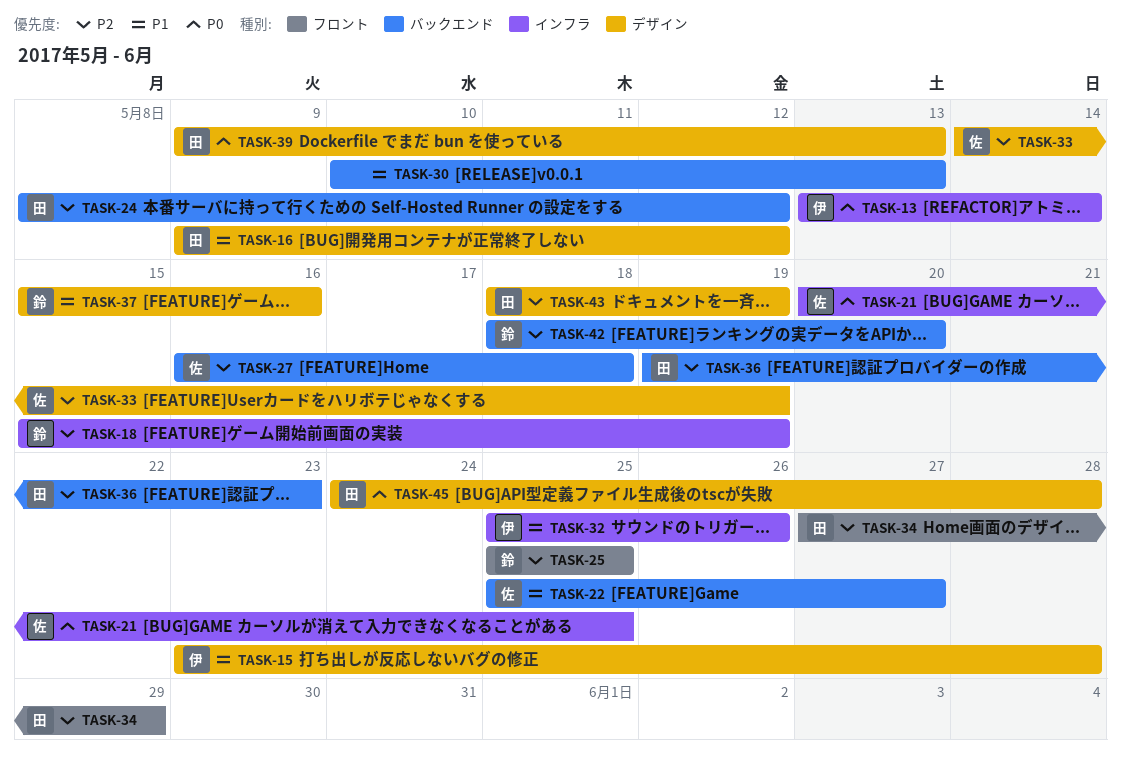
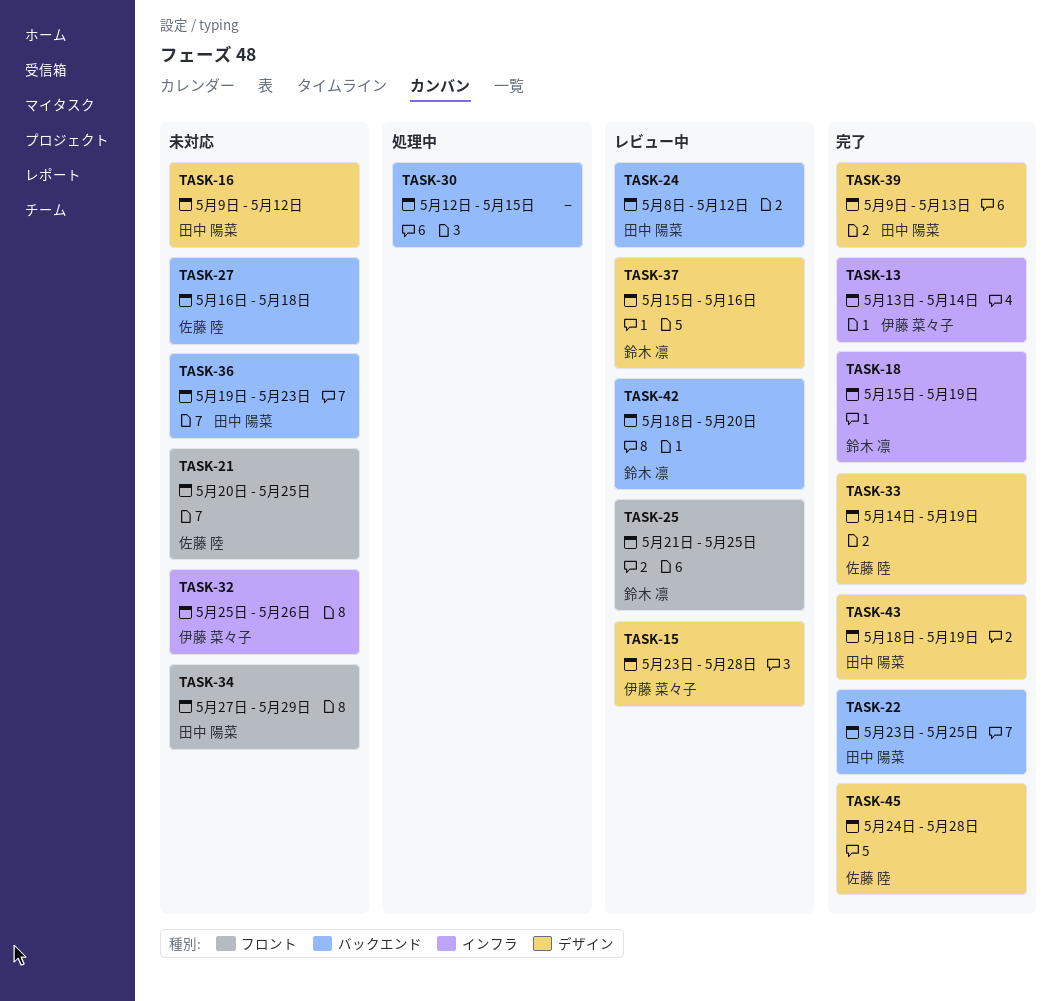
TASK-21, label: インフラ -> フロント
TASK-22, owner: 佐藤 陸 -> 田中 陽菜
TASK-22, start: May 25 -> May 23
TASK-22, due: May 27 -> May 25
TASK-25, start: May 25 -> May 21
TASK-30, start: May 10 -> May 12
TASK-30, due: May 13 -> May 15
TASK-45, owner: 田中 陽菜 -> 佐藤 陸

